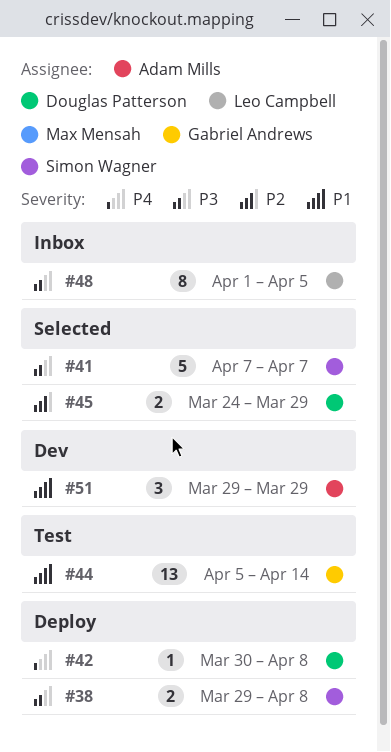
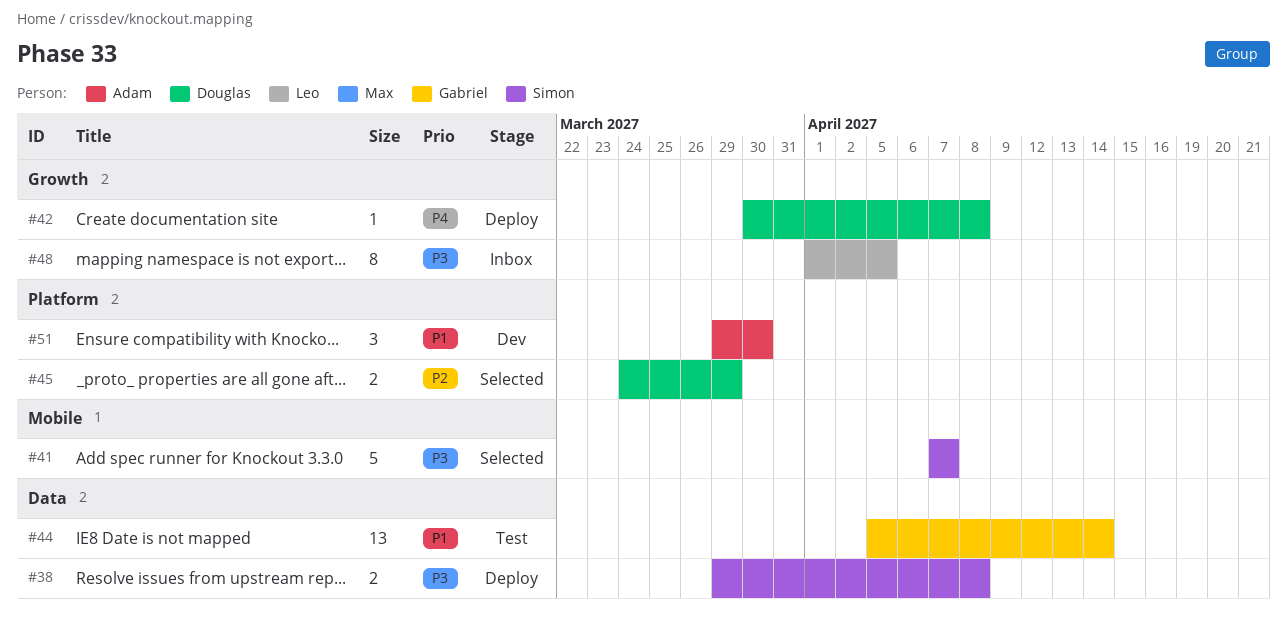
#51, due: Mar 29 -> Mar 30

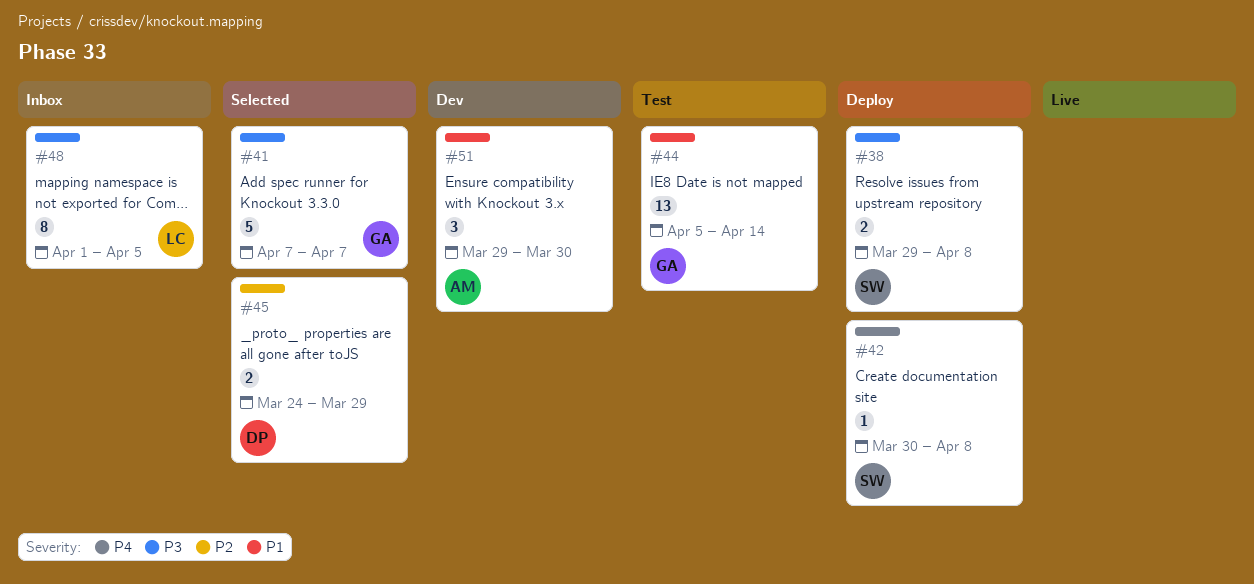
#41, owner: Simon -> Gabriel
#42, owner: Douglas -> Simon

